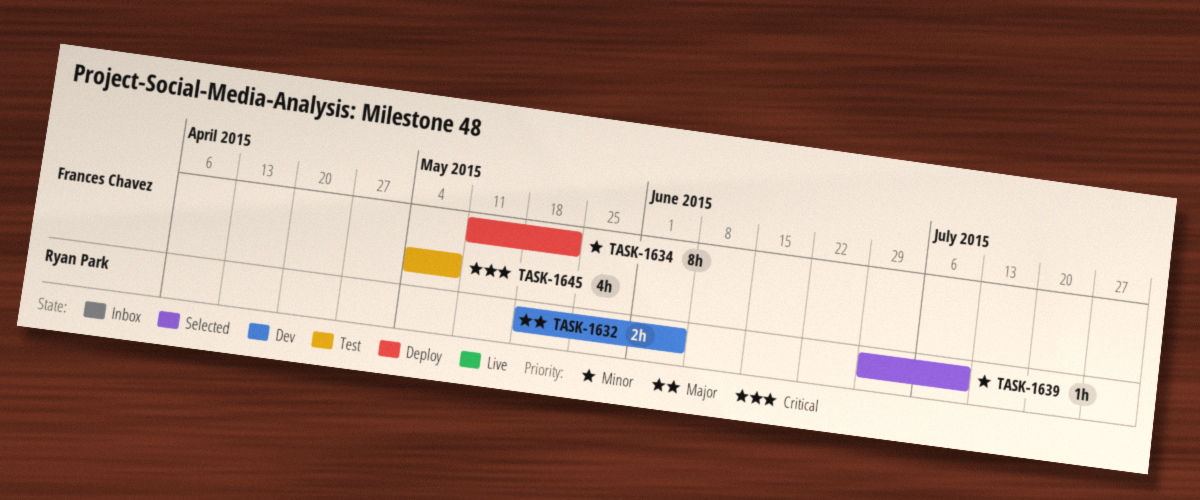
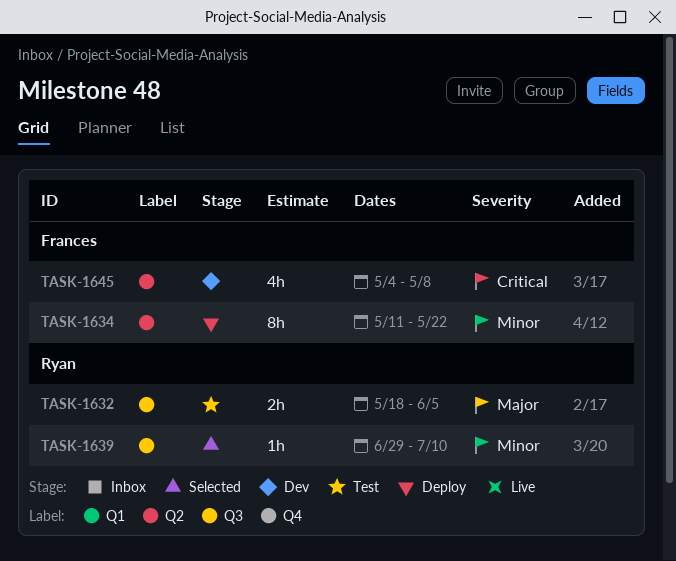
TASK-1632, status: Dev -> Test
TASK-1645, status: Test -> Dev

